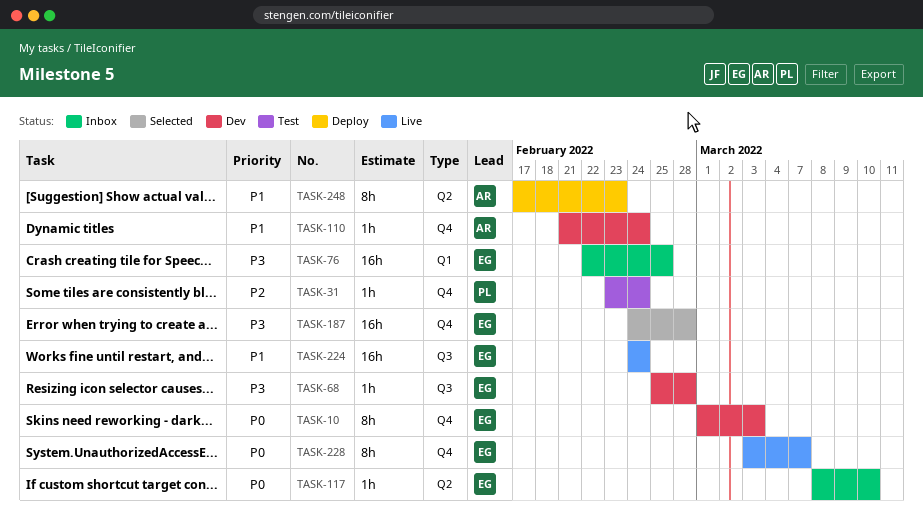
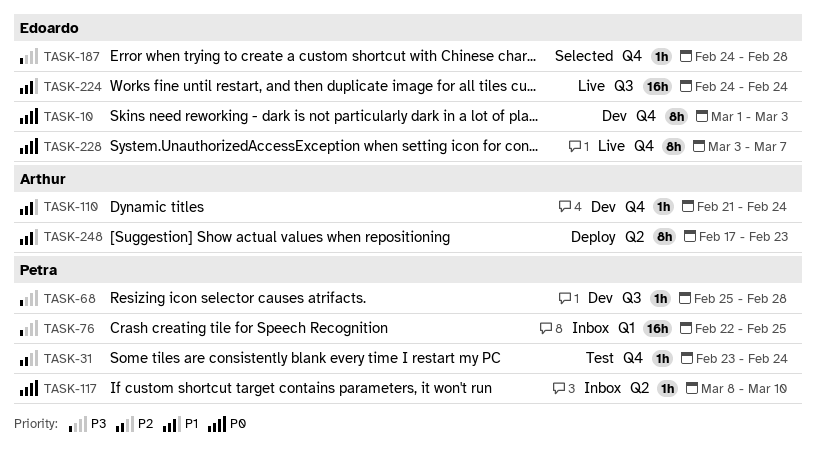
TASK-68, owner: Edoardo -> Petra
TASK-76, owner: Edoardo -> Petra
TASK-117, owner: Edoardo -> Petra
TASK-187, estimate: 16h -> 1h

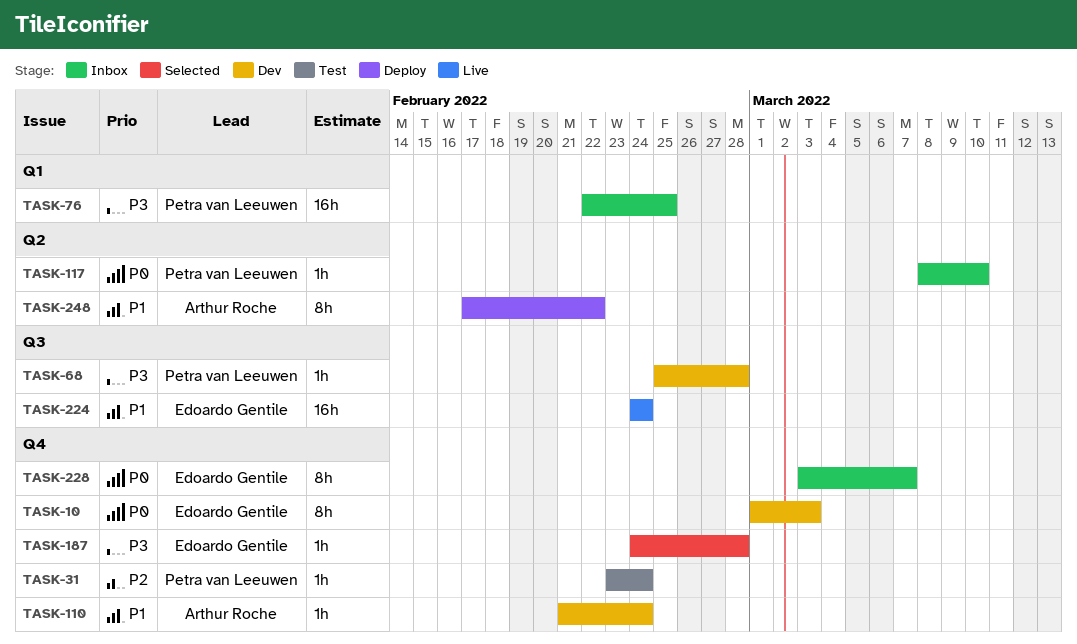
TASK-228, status: Live -> Inbox
TASK-248, due: Feb 23 -> Feb 22

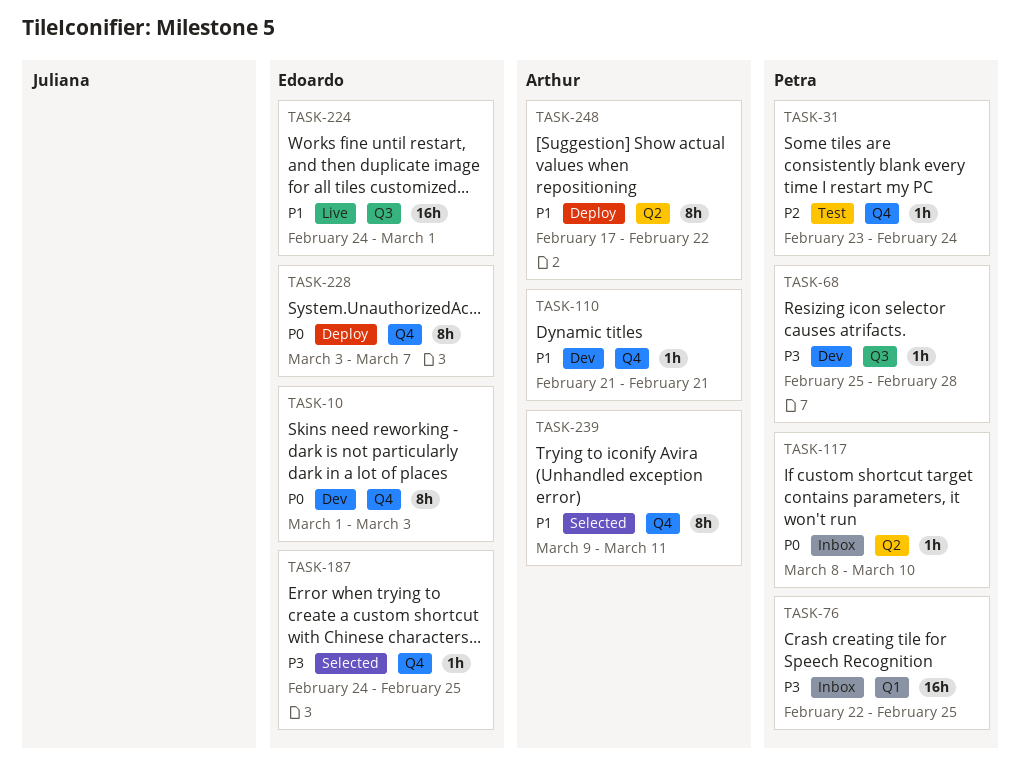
TASK-110, due: Feb 24 -> Feb 21
TASK-187, due: Feb 28 -> Feb 25
TASK-224, due: Feb 24 -> Mar 1
TASK-228, status: Inbox -> Deploy
TASK-239: none -> present

